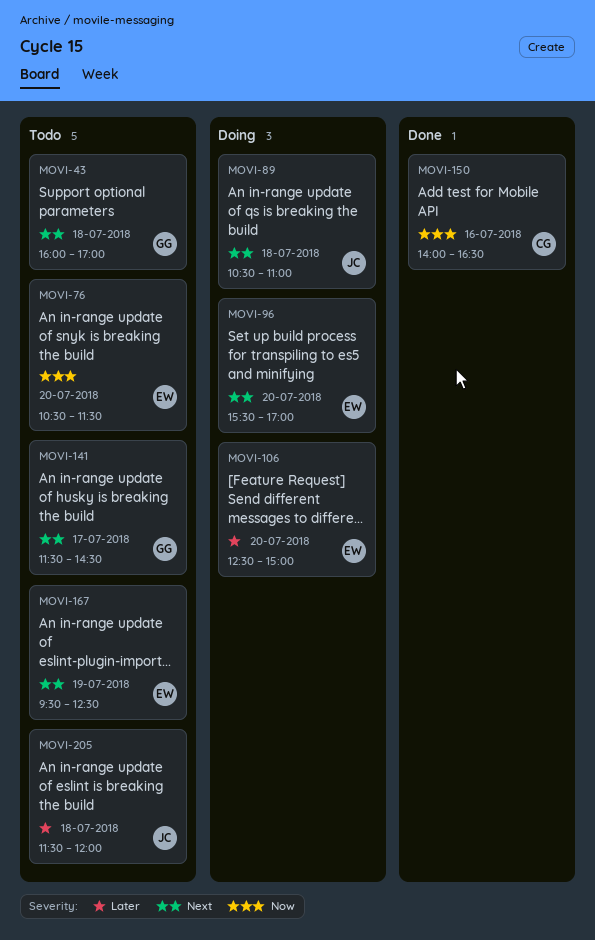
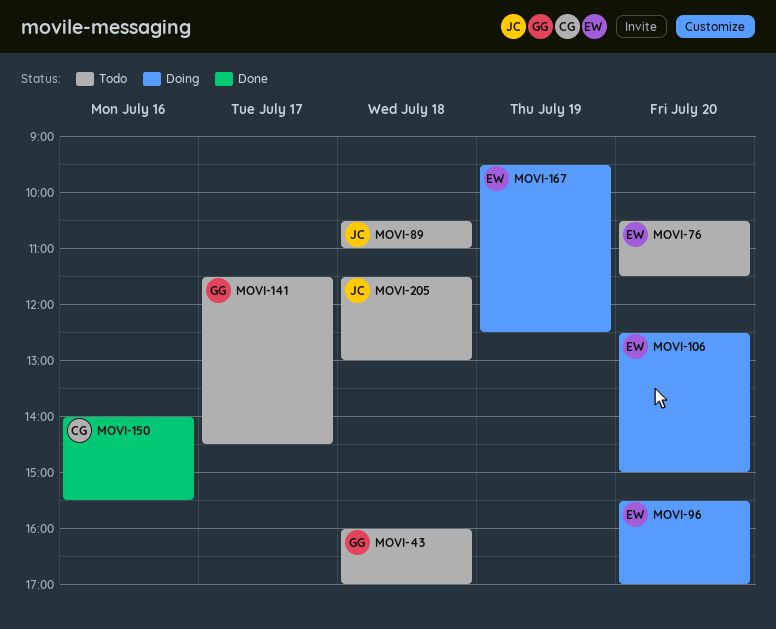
MOVI-89, status: Doing -> Todo
MOVI-150, ends: 16:30 -> 15:30
MOVI-167, status: Todo -> Doing
MOVI-205, ends: 12:00 -> 13:00

